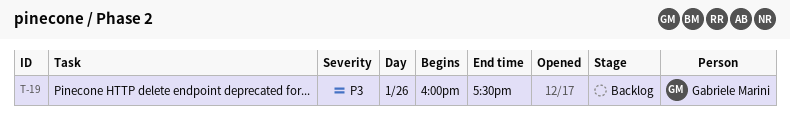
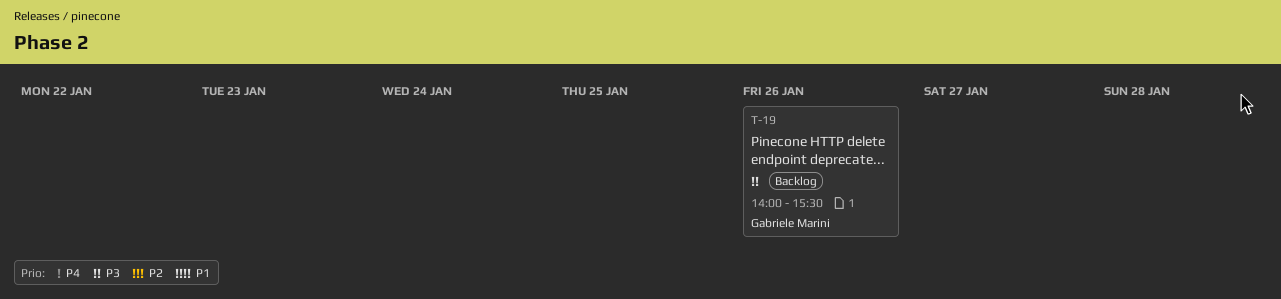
T-19, begins: 16:00 -> 14:00
T-19, ends: 17:30 -> 15:30

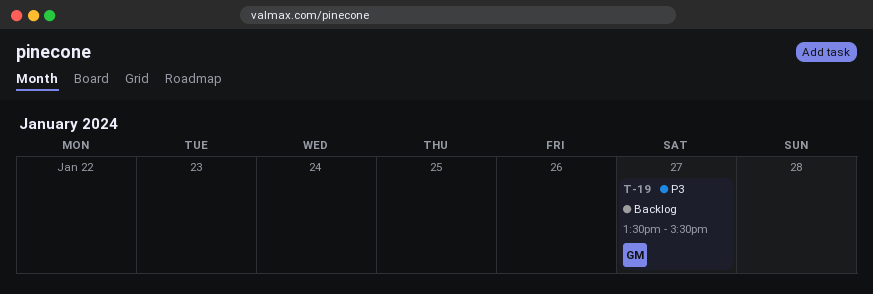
T-19, day: Jan 26 -> Jan 27
T-19, begins: 14:00 -> 13:30

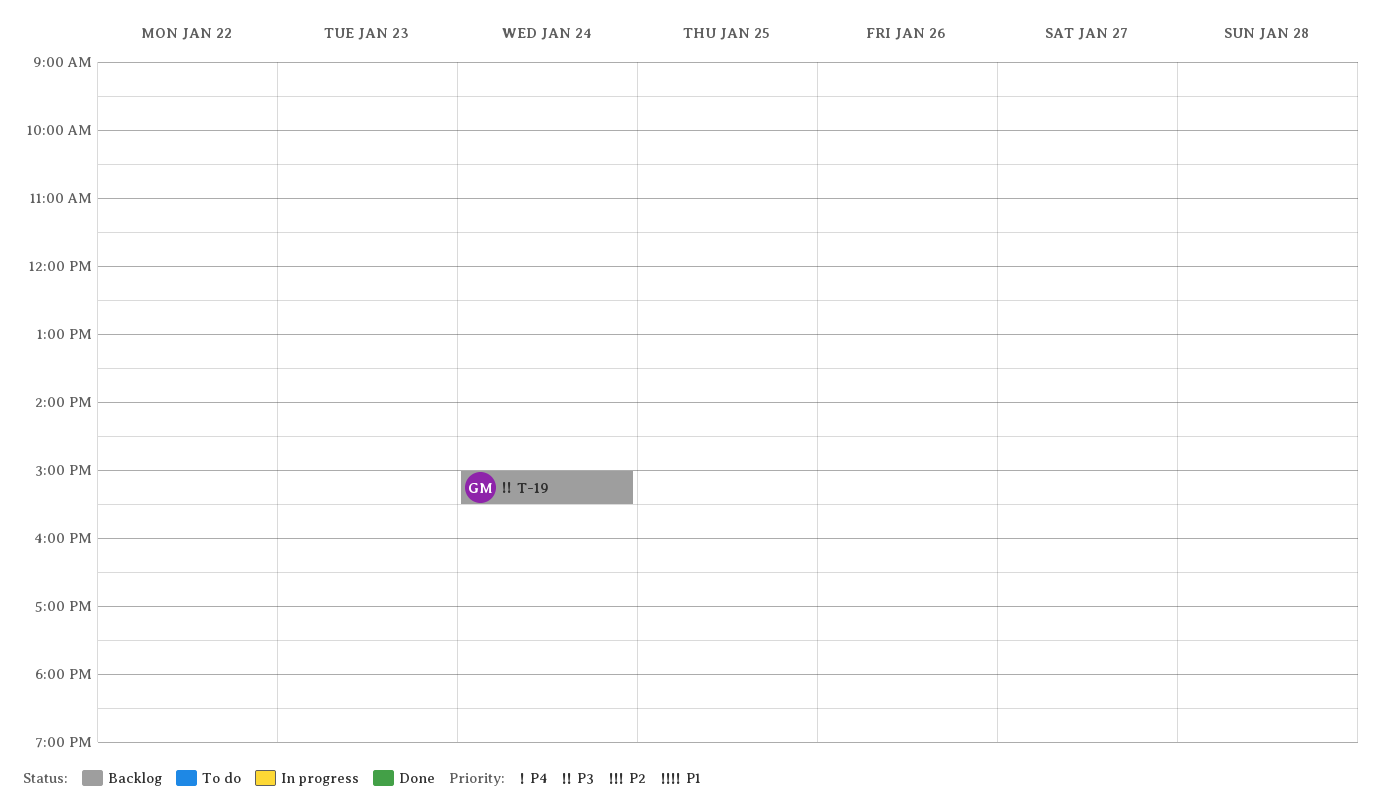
T-19, day: Jan 27 -> Jan 24
T-19, begins: 13:30 -> 15:00

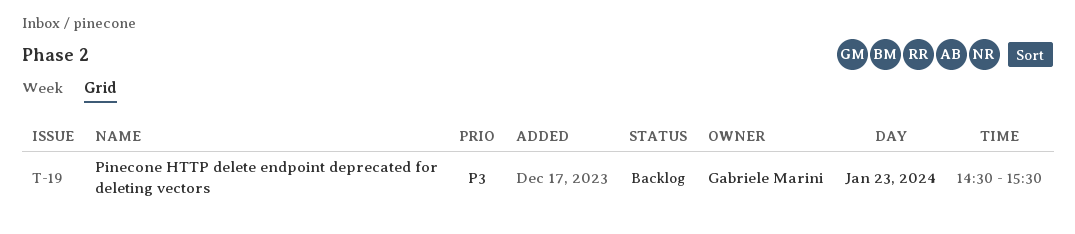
T-19, day: Jan 24 -> Jan 23
T-19, begins: 15:00 -> 14:30

